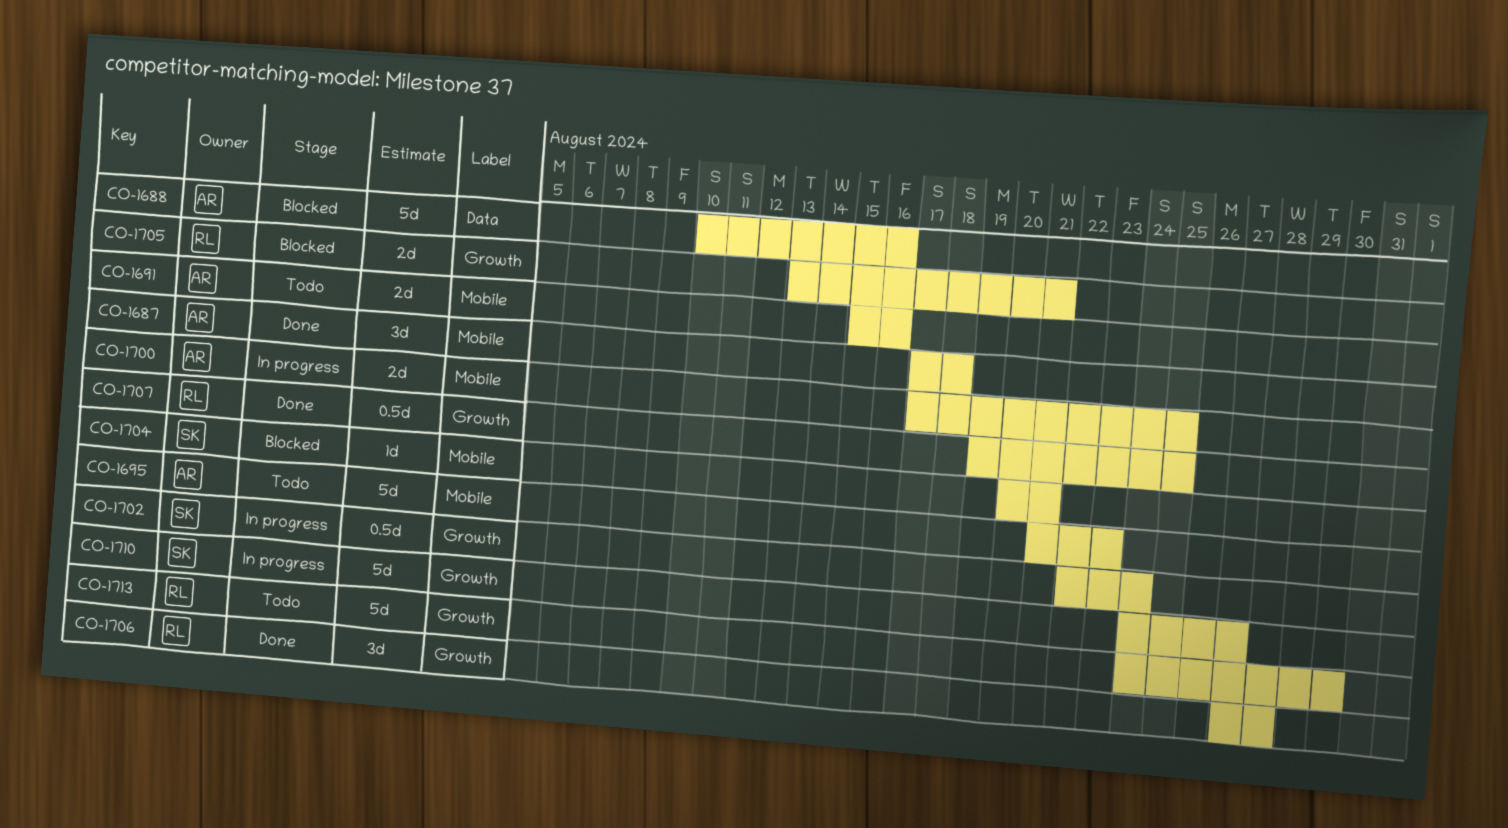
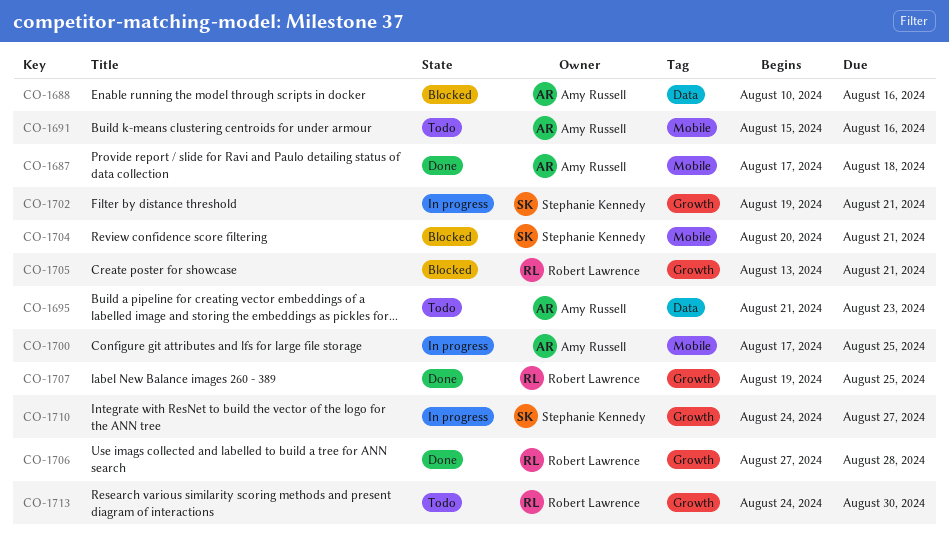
CO-1695, label: Mobile -> Data
CO-1702, start: Aug 22 -> Aug 19
CO-1702, due: Aug 24 -> Aug 21

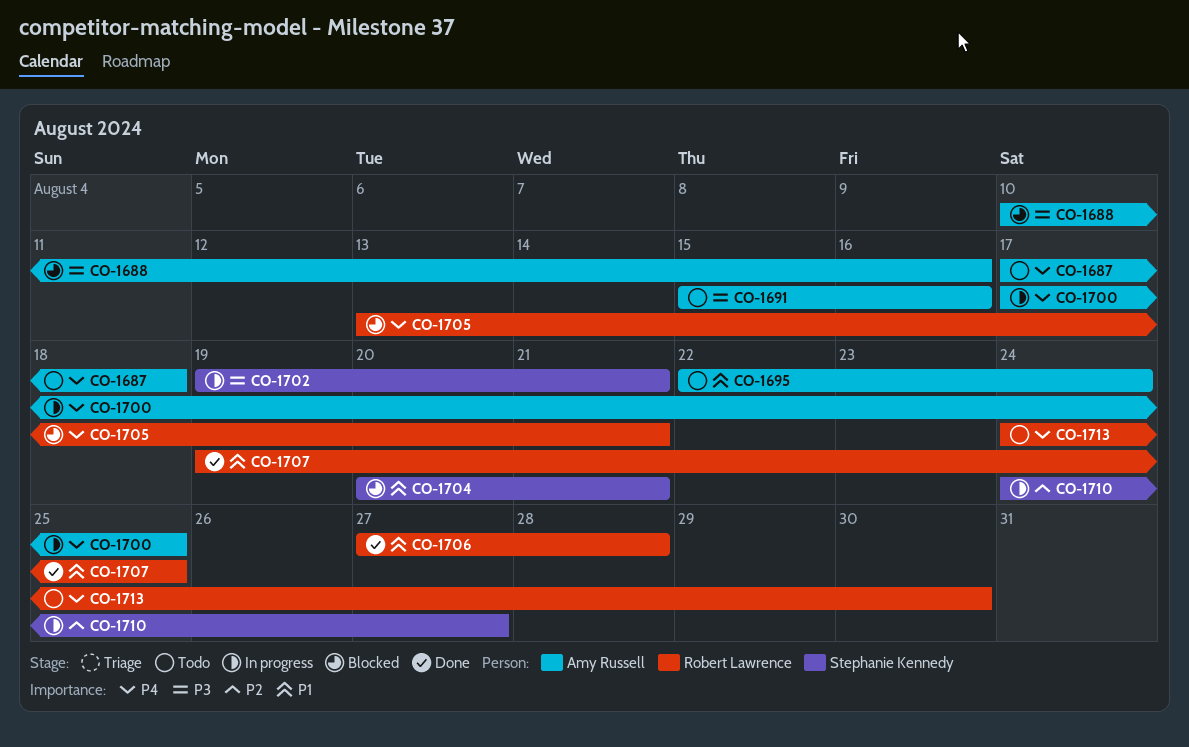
CO-1687, status: Done -> Todo
CO-1695, start: Aug 21 -> Aug 22
CO-1695, due: Aug 23 -> Aug 24

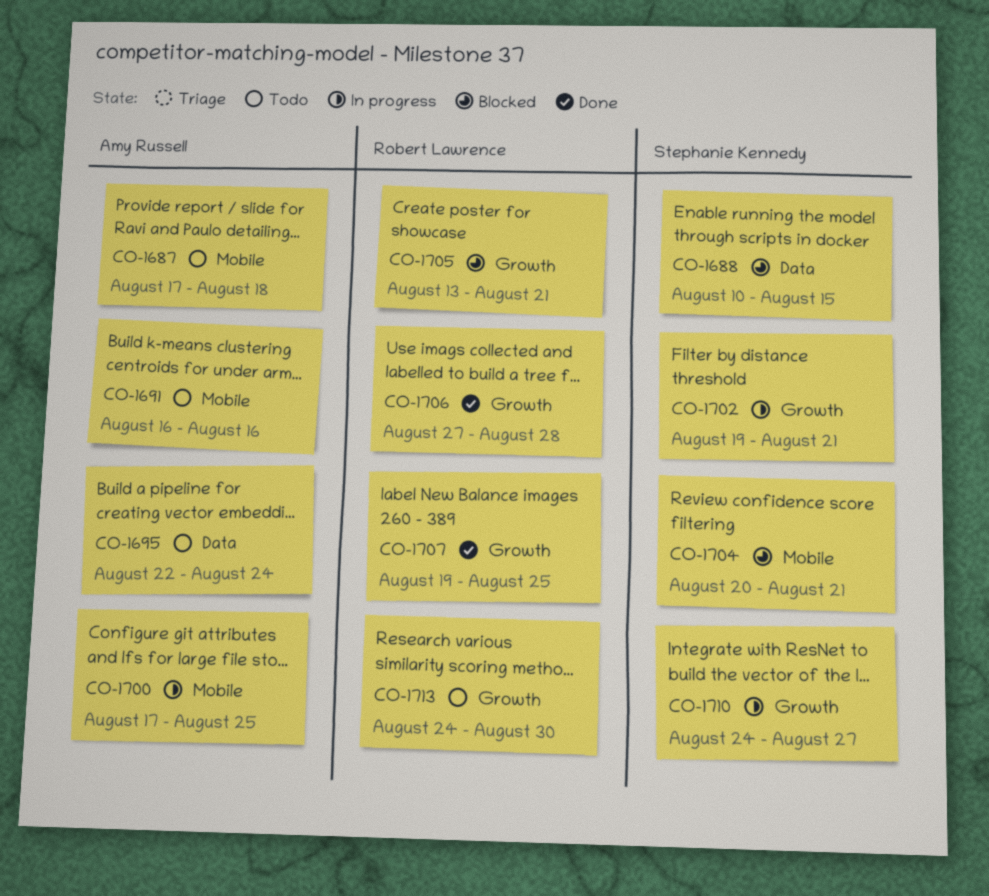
CO-1688, owner: Amy Russell -> Stephanie Kennedy
CO-1688, due: Aug 16 -> Aug 15
CO-1691, start: Aug 15 -> Aug 16

